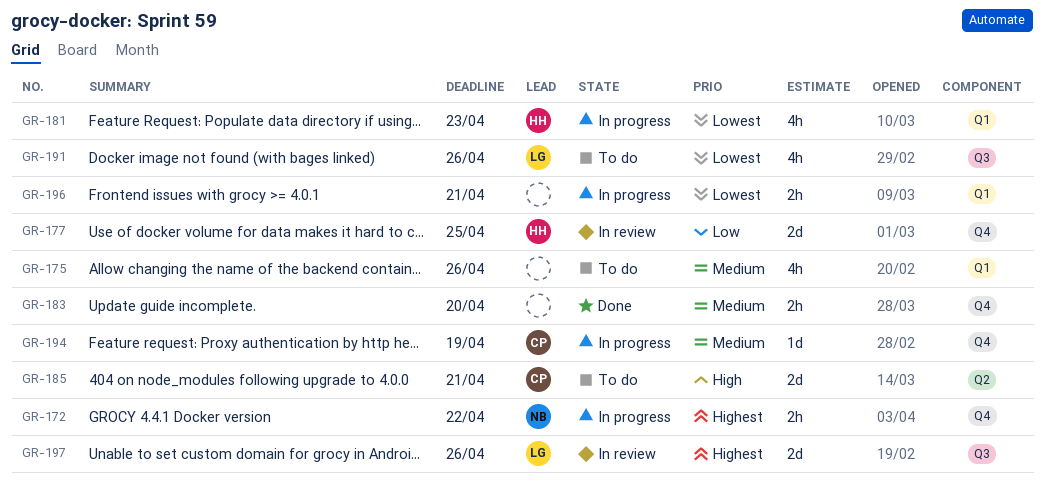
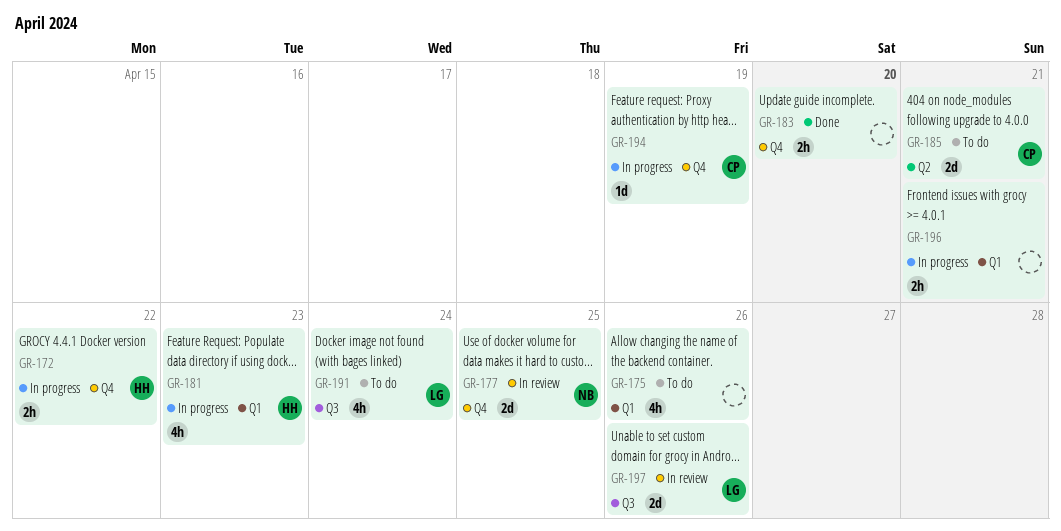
GR-172, owner: NB -> HH
GR-177, owner: HH -> NB
GR-191, due: Apr 26 -> Apr 24

